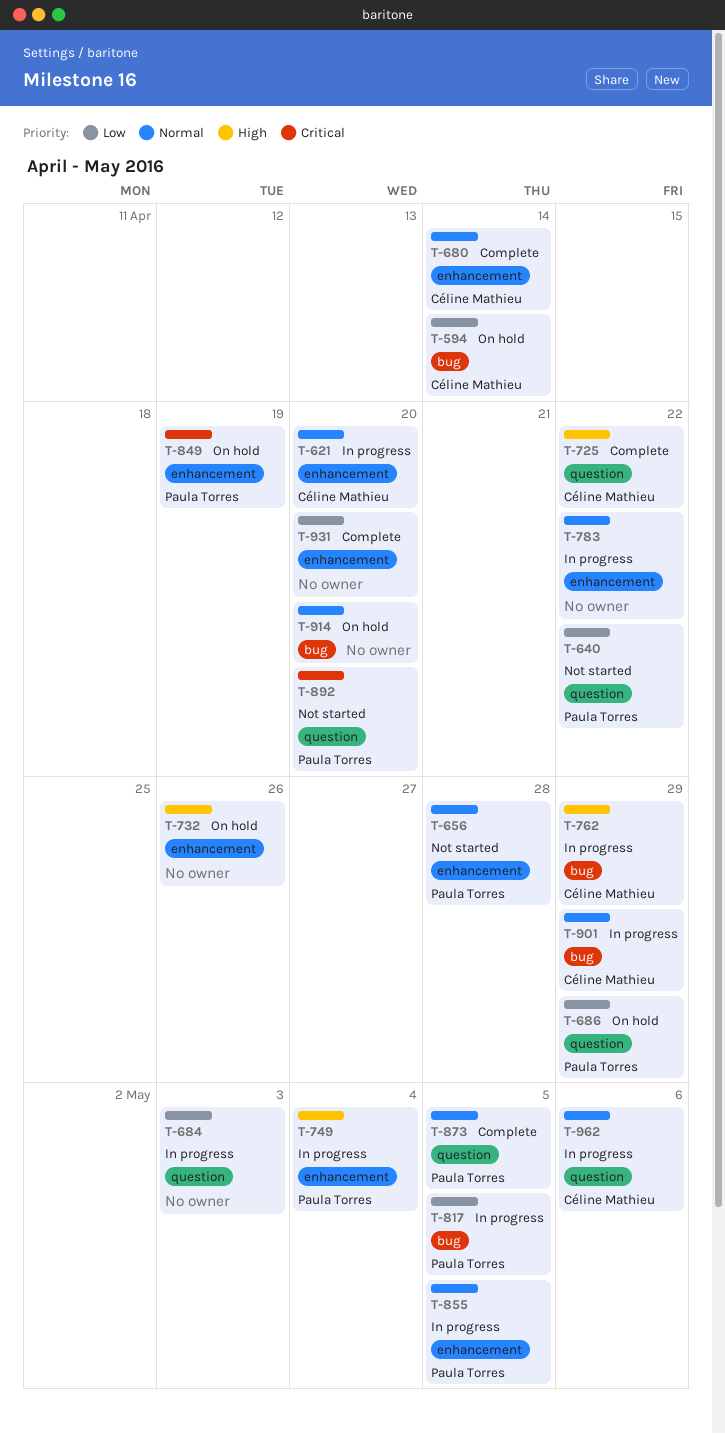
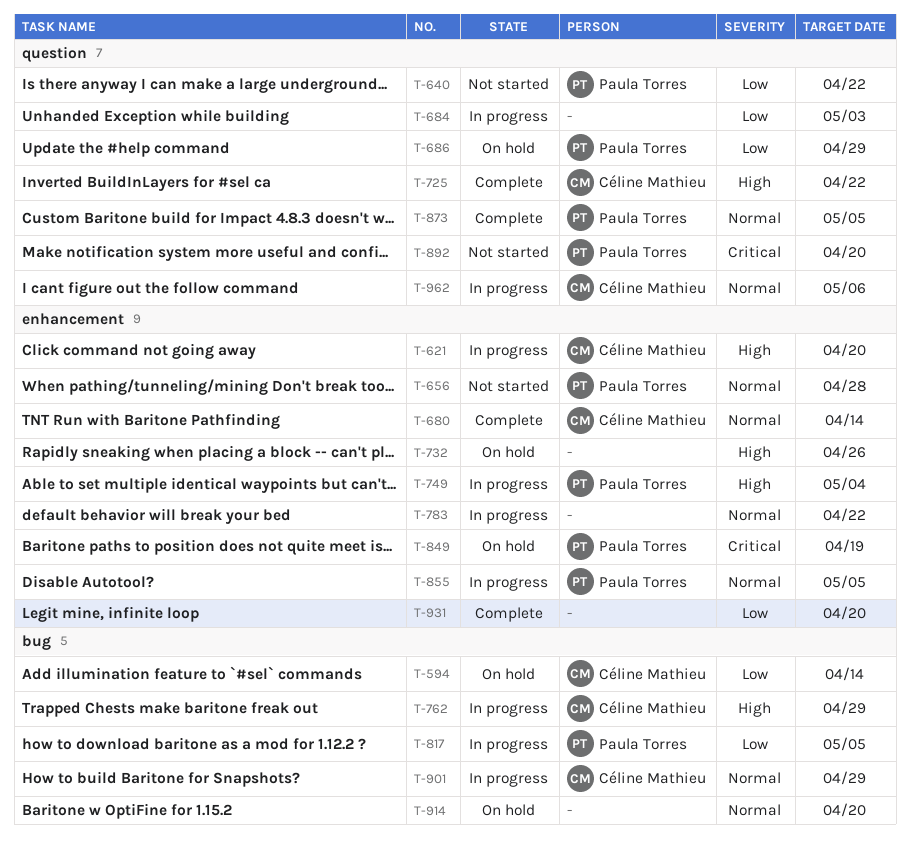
T-621, priority: Normal -> High

